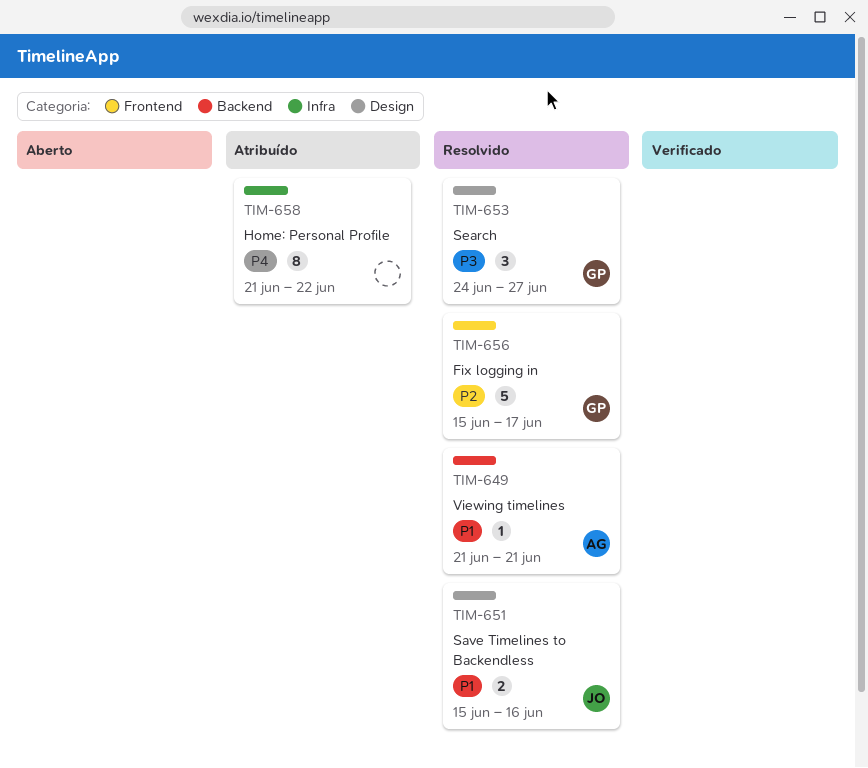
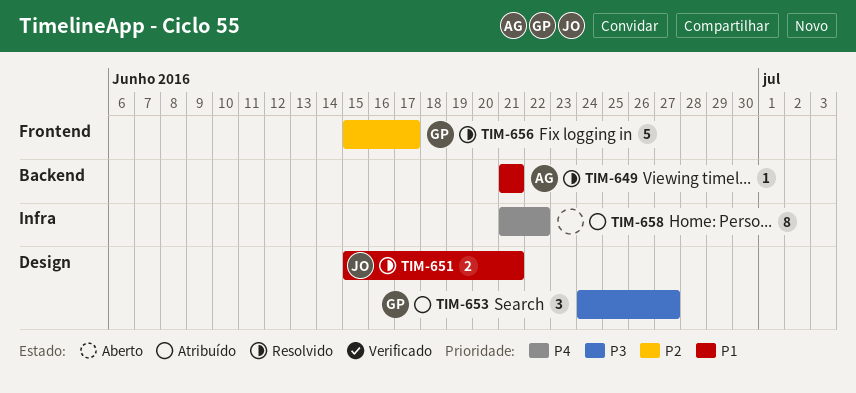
TIM-651, due: Jun 16 -> Jun 21
TIM-653, status: Resolvido -> Atribuído

